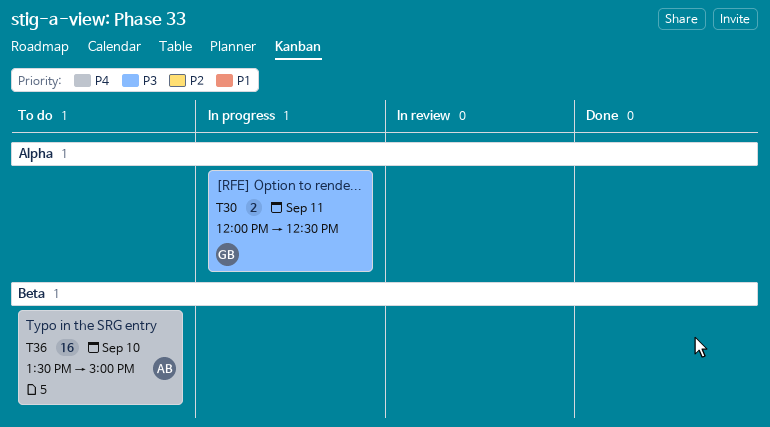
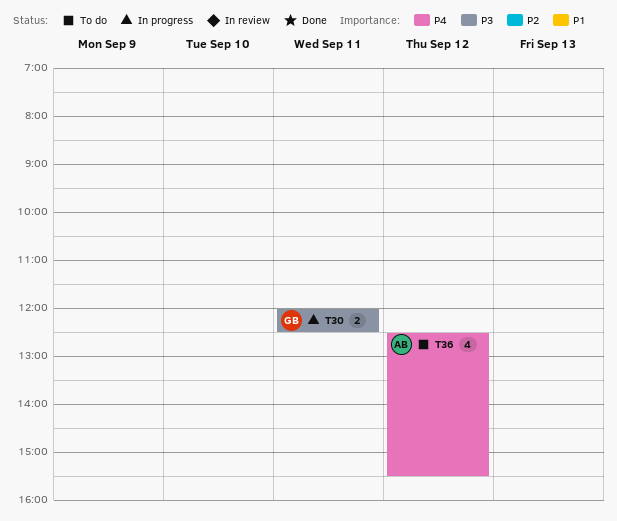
T36, estimate: 16 -> 4
T36, day: Sep 10 -> Sep 12
T36, begins: 13:30 -> 12:30
T36, ends: 15:00 -> 15:30

